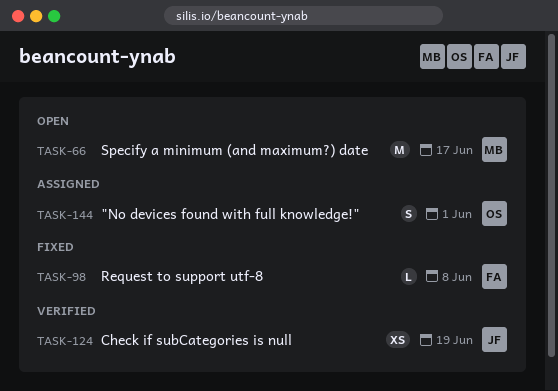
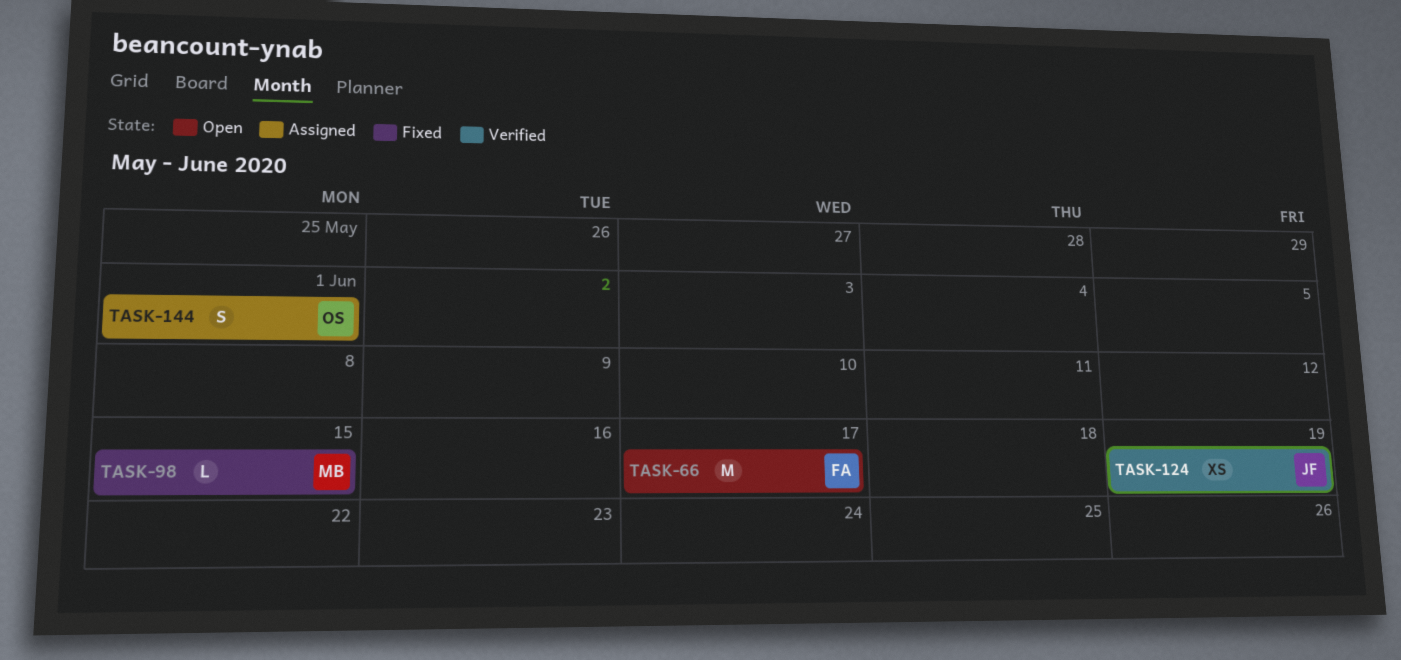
TASK-66, owner: MB -> FA
TASK-98, owner: FA -> MB
TASK-98, due: Jun 8 -> Jun 15

